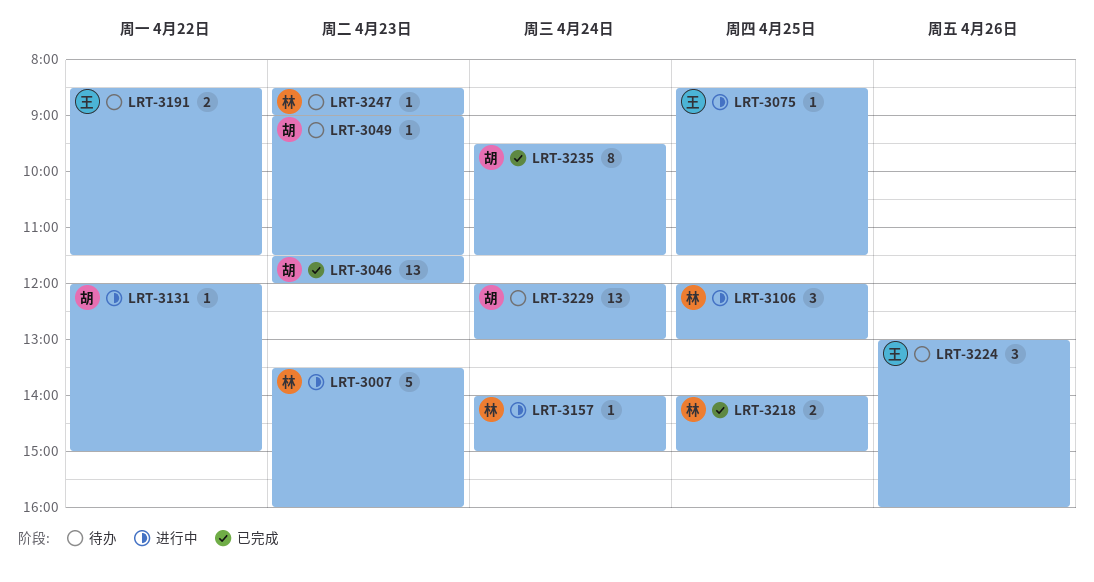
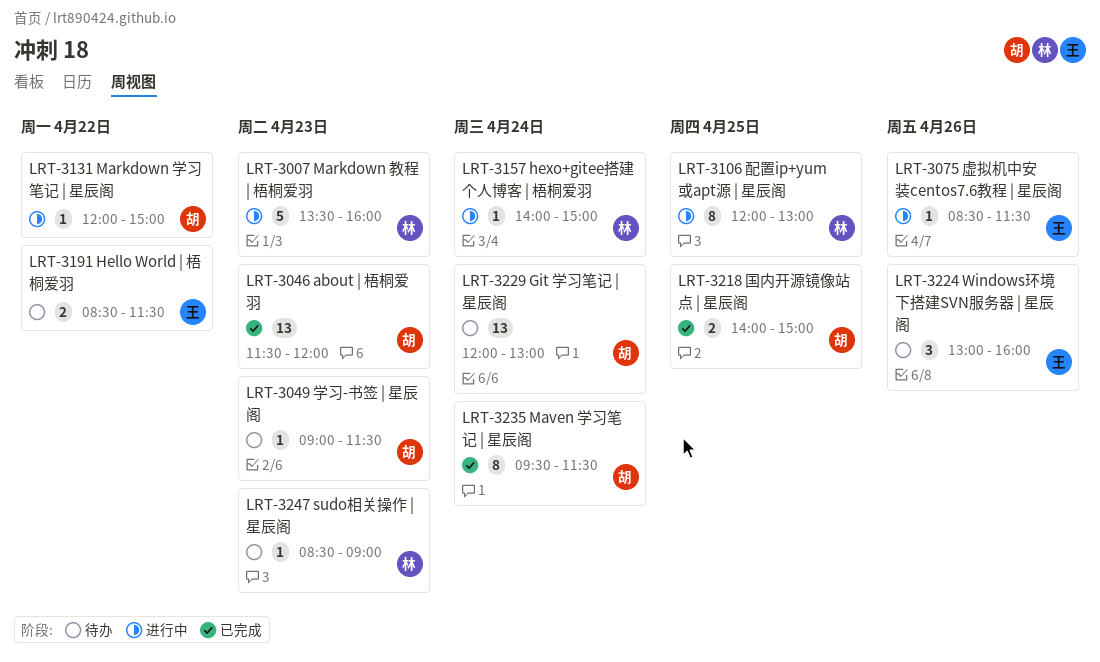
LRT-3075, day: Apr 25 -> Apr 26
LRT-3106, estimate: 3 -> 8
LRT-3218, owner: 林 -> 胡

